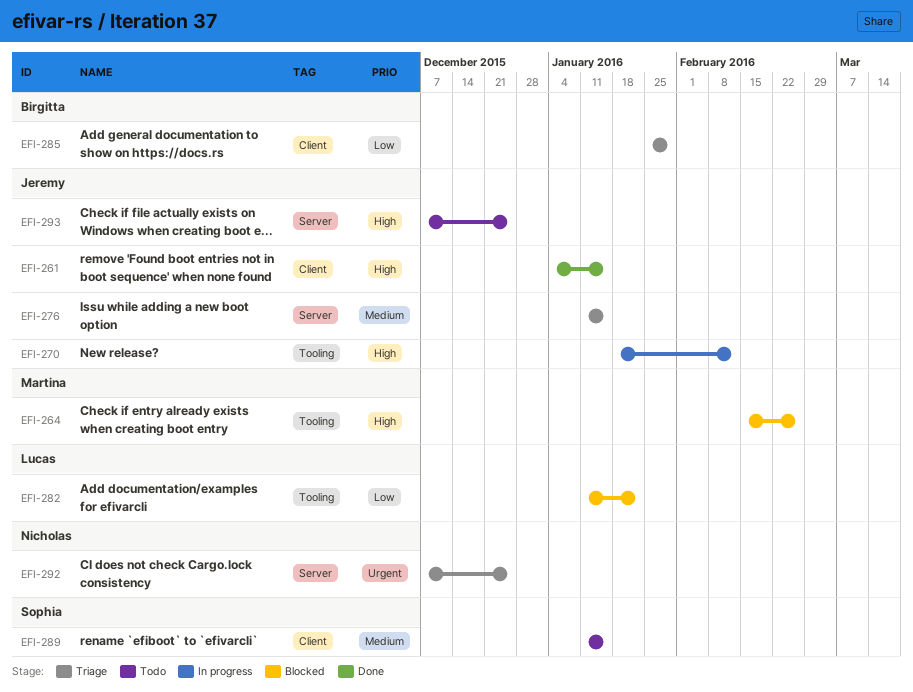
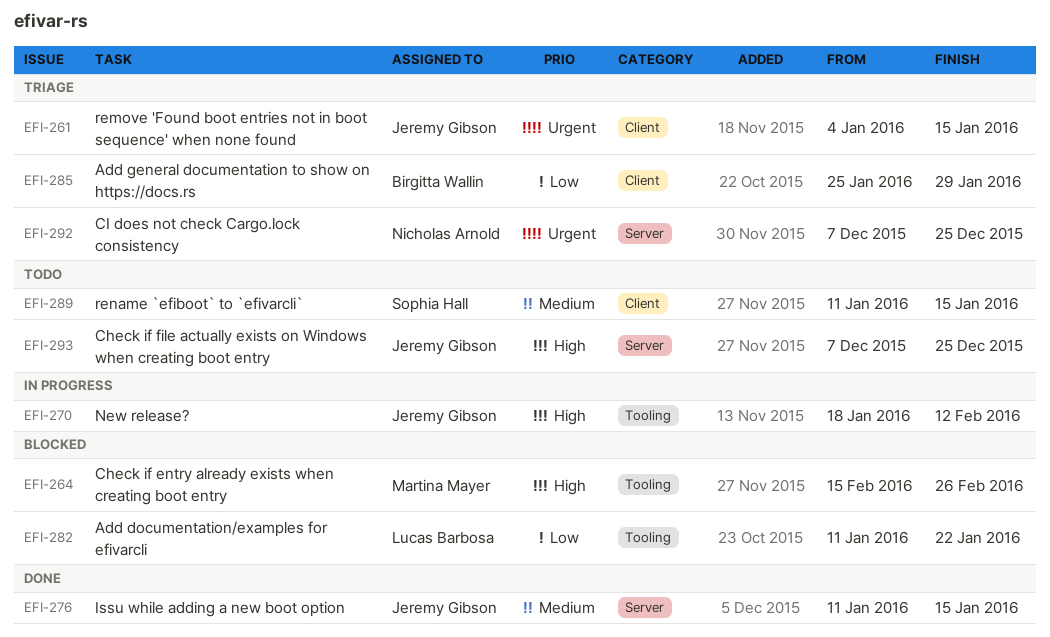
EFI-261, status: Done -> Triage
EFI-261, priority: High -> Urgent
EFI-276, status: Triage -> Done

